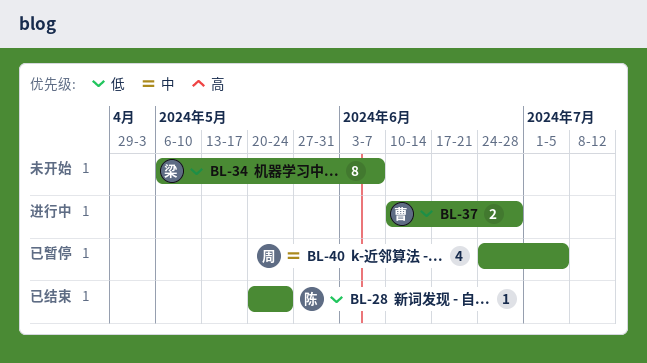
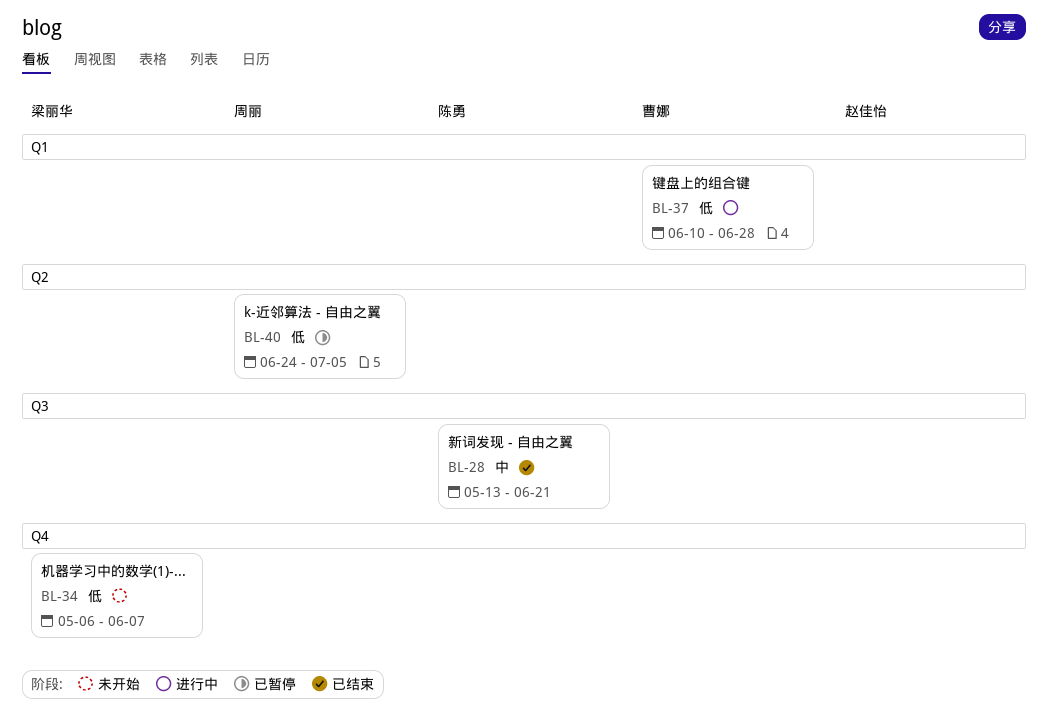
BL-28, priority: 低 -> 中
BL-28, start: May 20 -> May 13
BL-28, due: May 24 -> Jun 21
BL-40, priority: 中 -> 低

